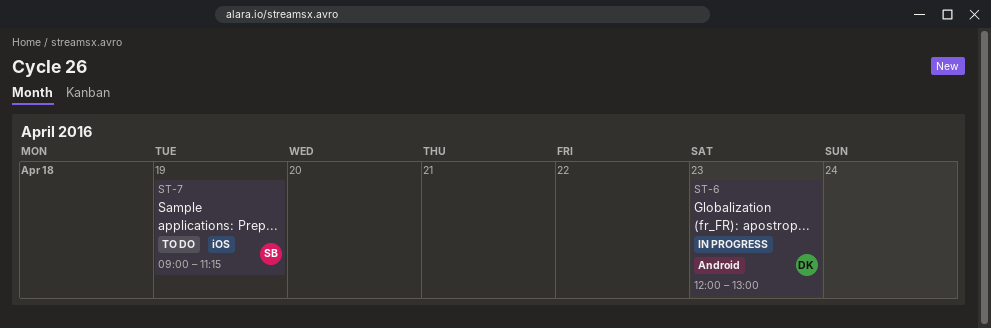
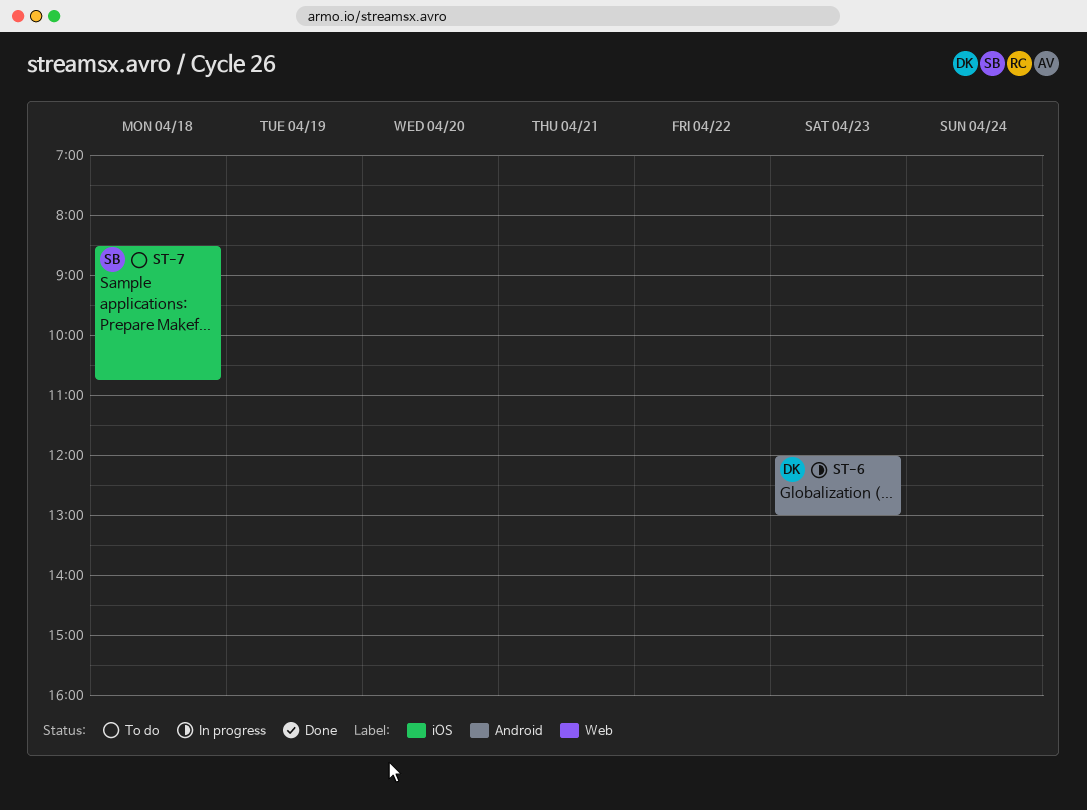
ST-7, day: Apr 19 -> Apr 18
ST-7, begins: 09:00 -> 08:30
ST-7, ends: 11:15 -> 10:45

